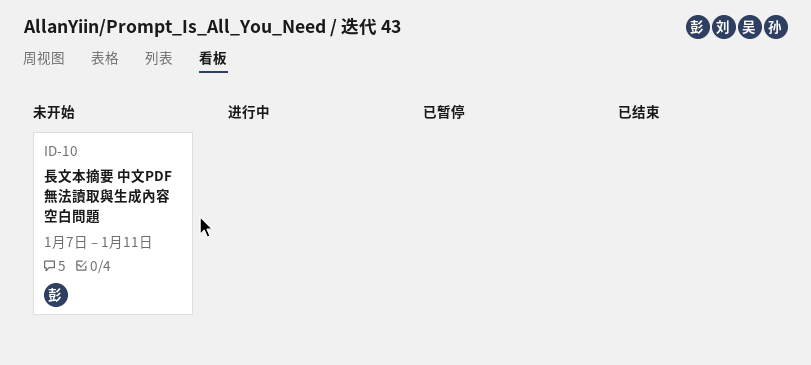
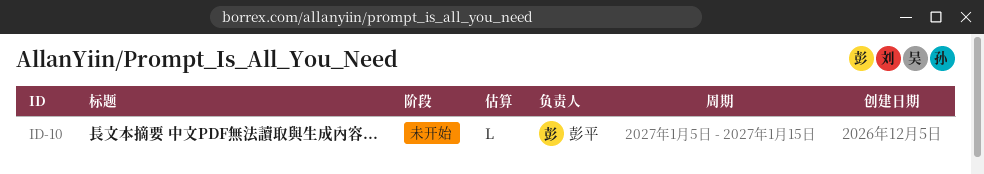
ID-10, start: Jan 7 -> Jan 5
ID-10, due: Jan 11 -> Jan 15

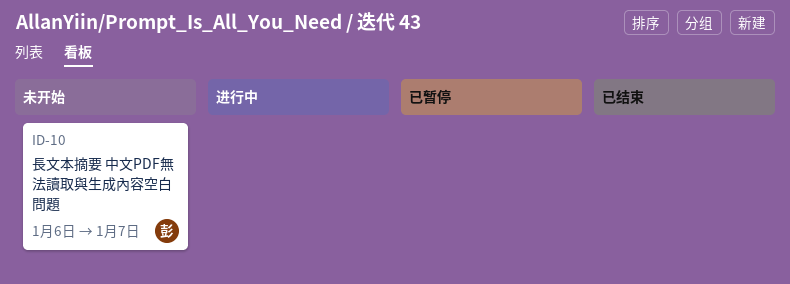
ID-10, start: Jan 5 -> Jan 6
ID-10, due: Jan 15 -> Jan 7

